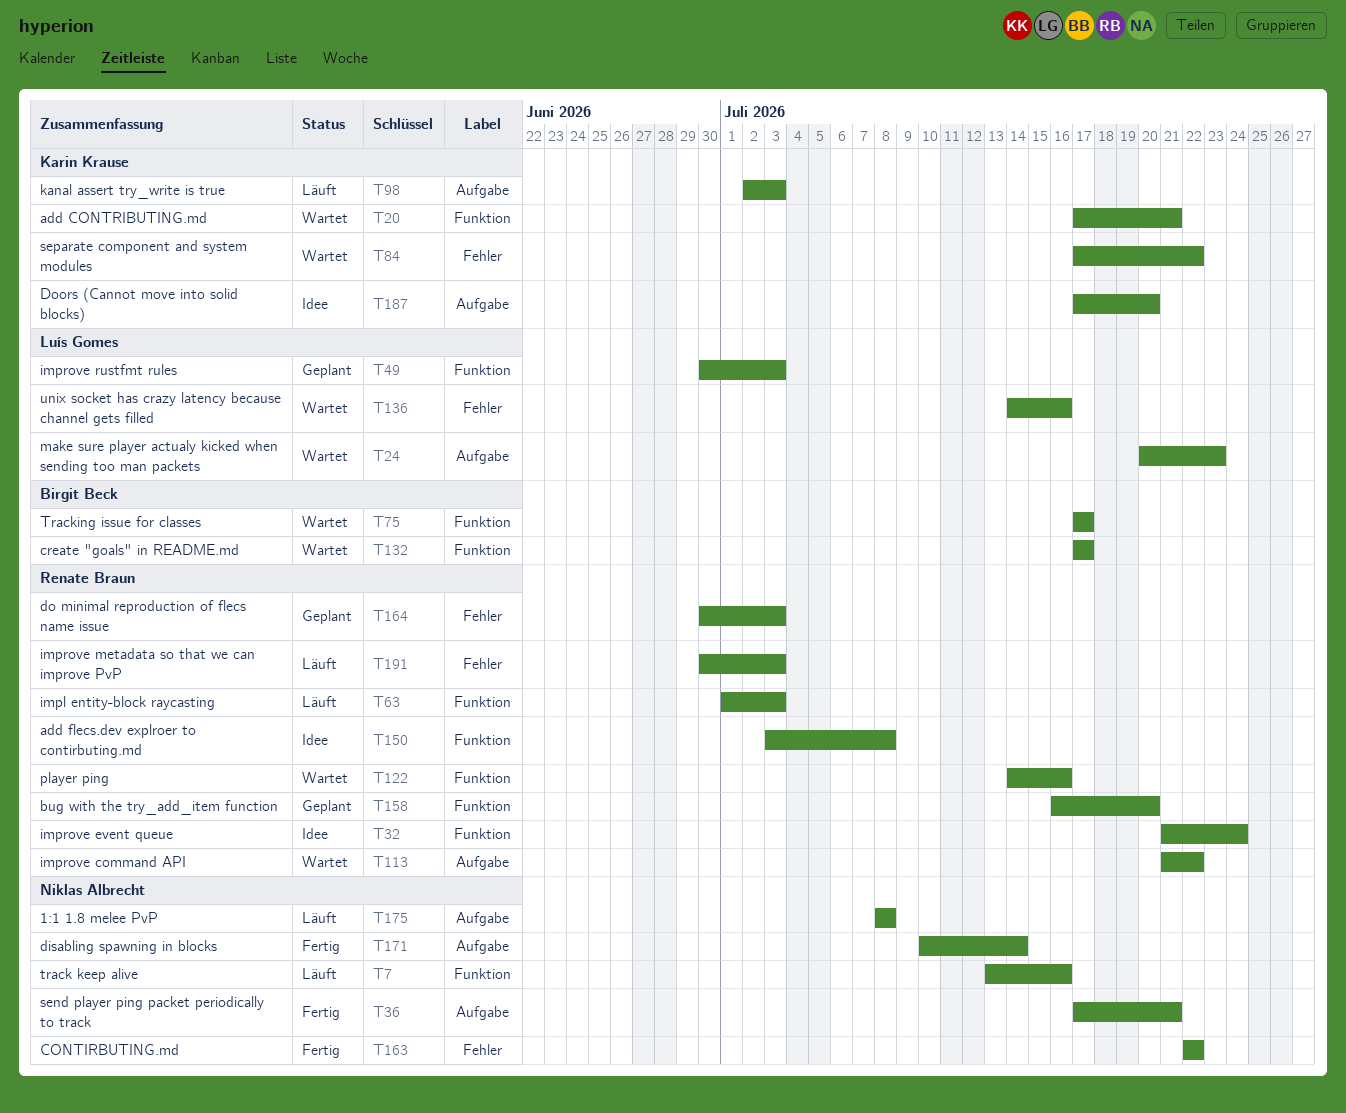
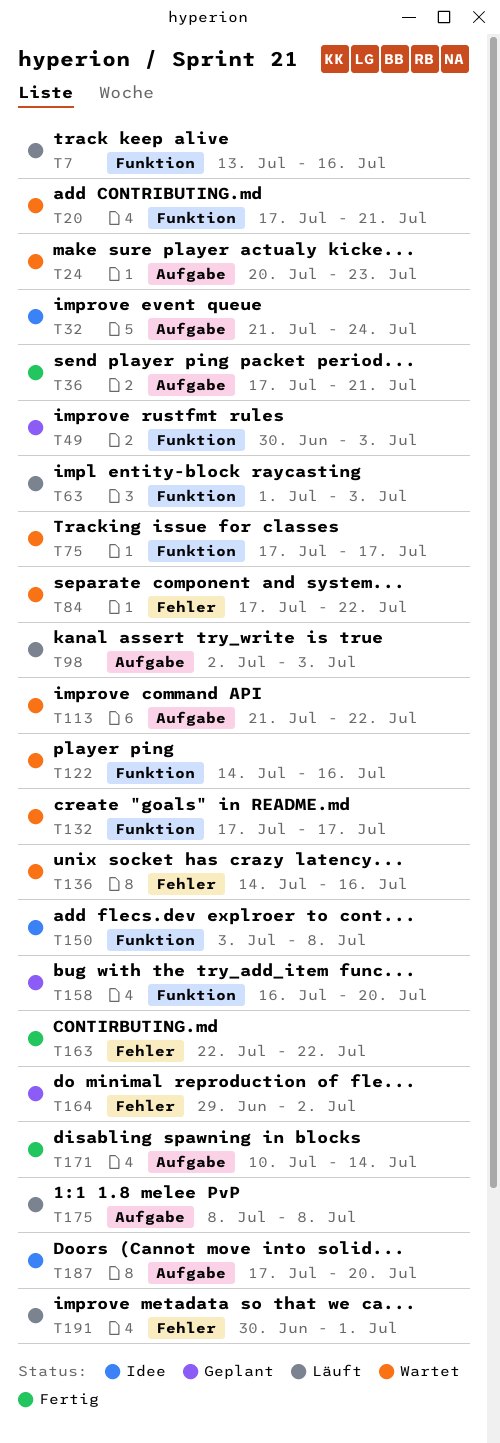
T32, label: Funktion -> Aufgabe
T164, start: Jun 30 -> Jun 29
T164, due: Jul 3 -> Jul 2
T191, due: Jul 3 -> Jul 1

